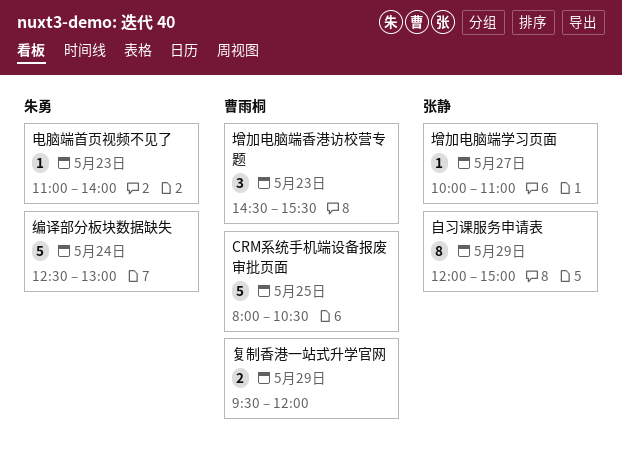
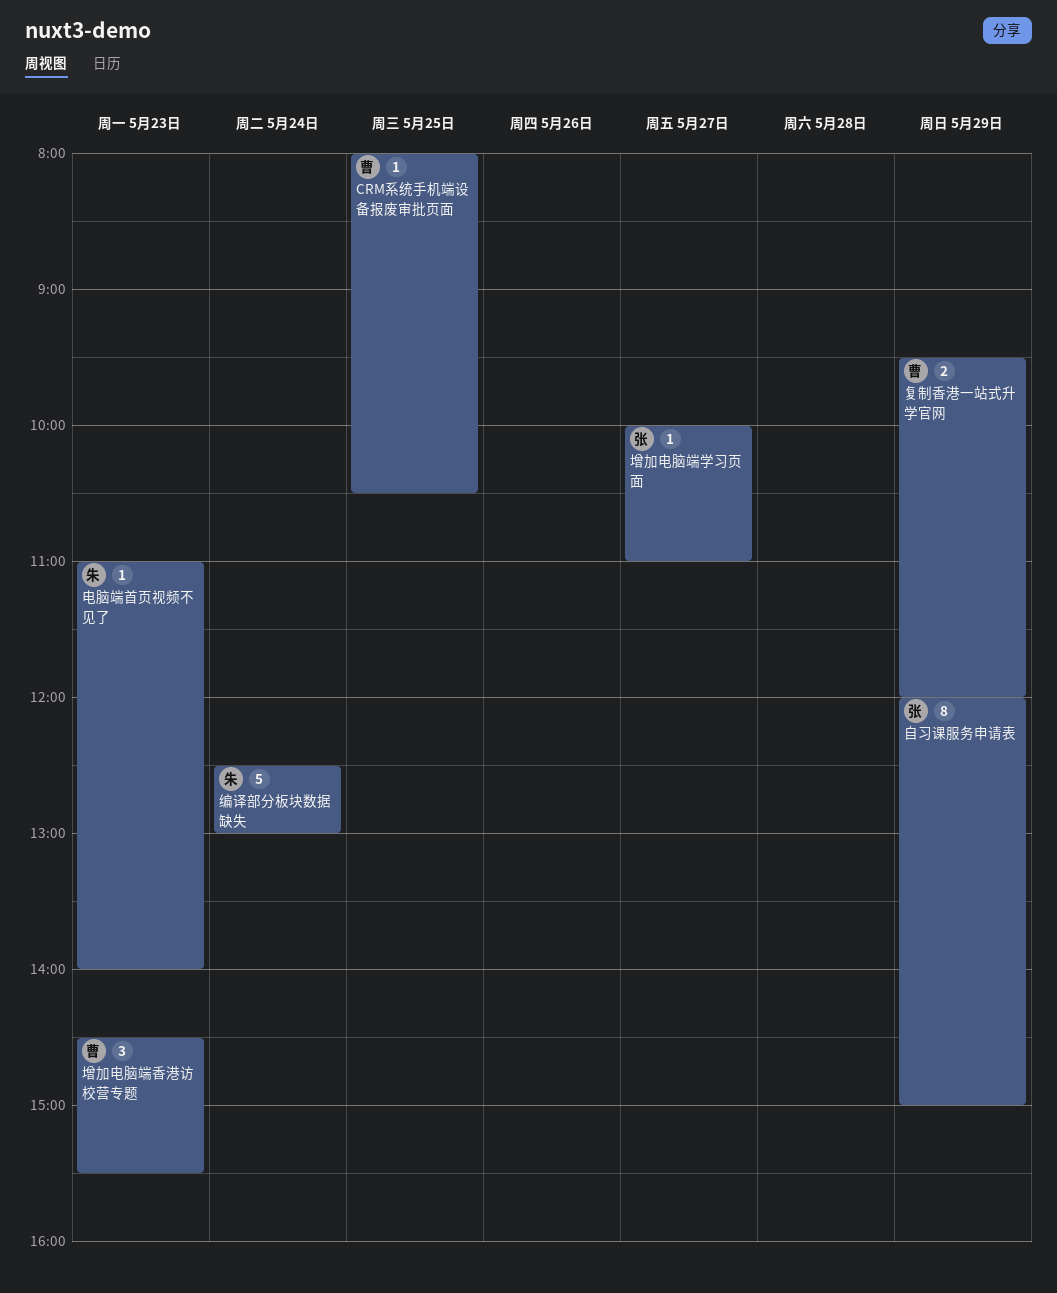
CRM系统手机端设备报废审批页面, estimate: 5 -> 1

